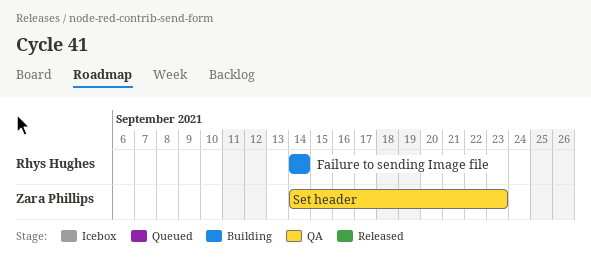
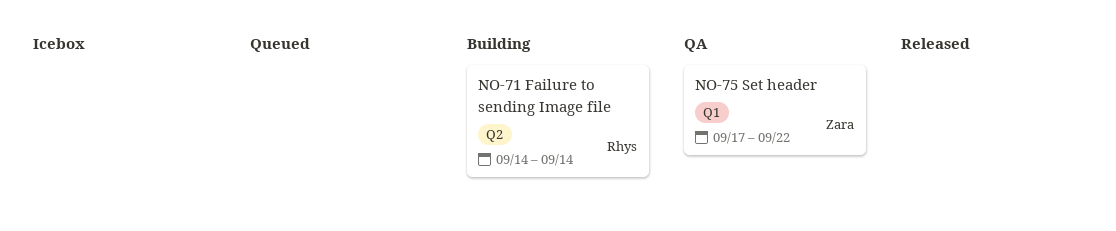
Set header, start: Sep 14 -> Sep 17
Set header, due: Sep 23 -> Sep 22

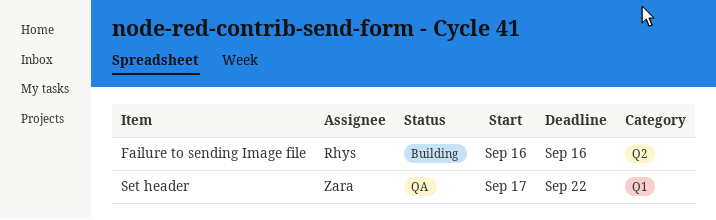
Failure to sending Image file, start: Sep 14 -> Sep 16
Failure to sending Image file, due: Sep 14 -> Sep 16

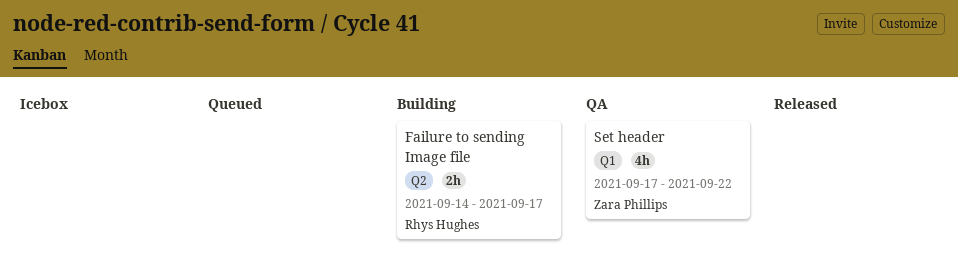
Failure to sending Image file, start: Sep 16 -> Sep 14
Failure to sending Image file, due: Sep 16 -> Sep 17

